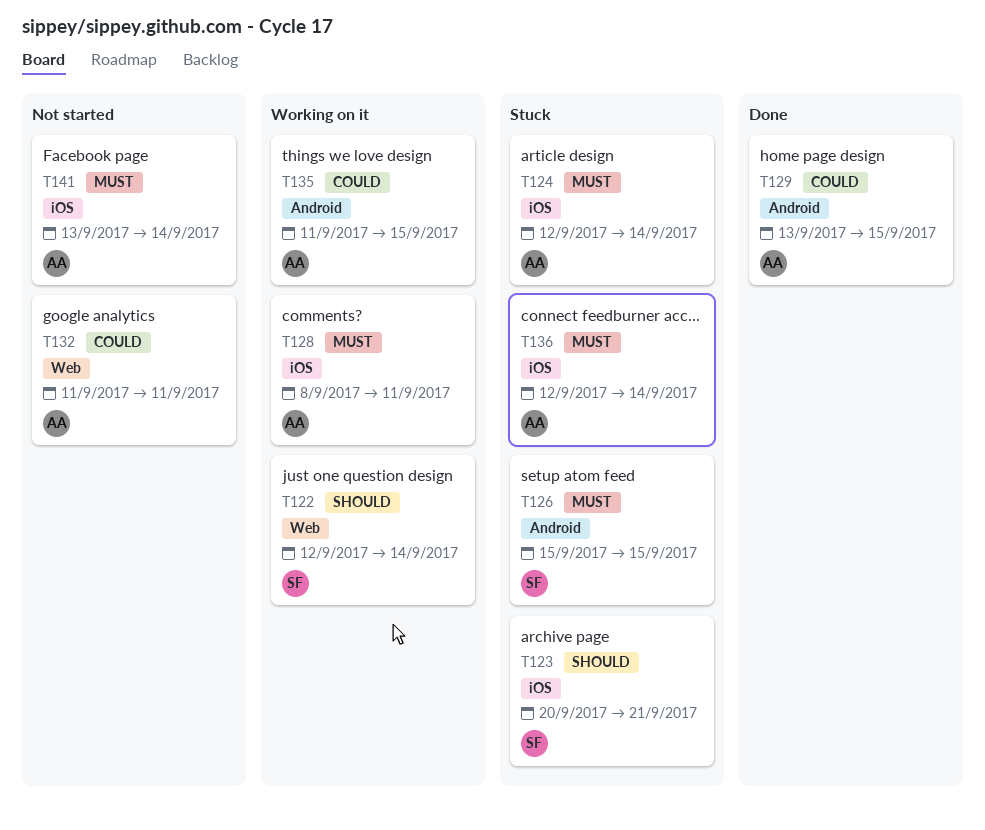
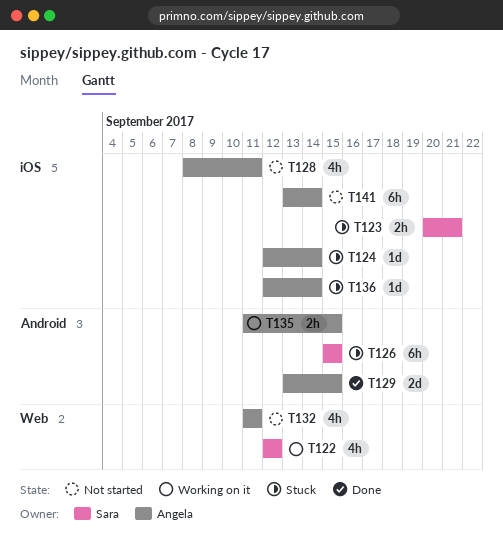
T122, due: Sep 14 -> Sep 12
T128, status: Working on it -> Not started

